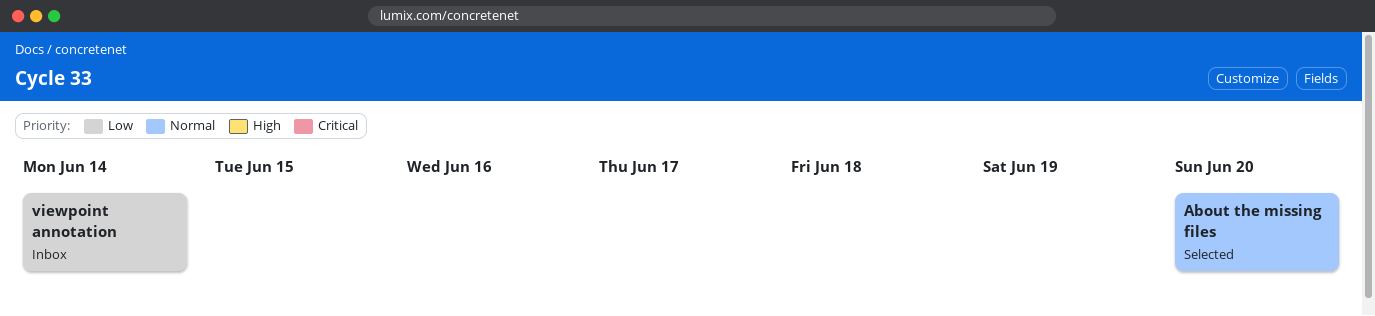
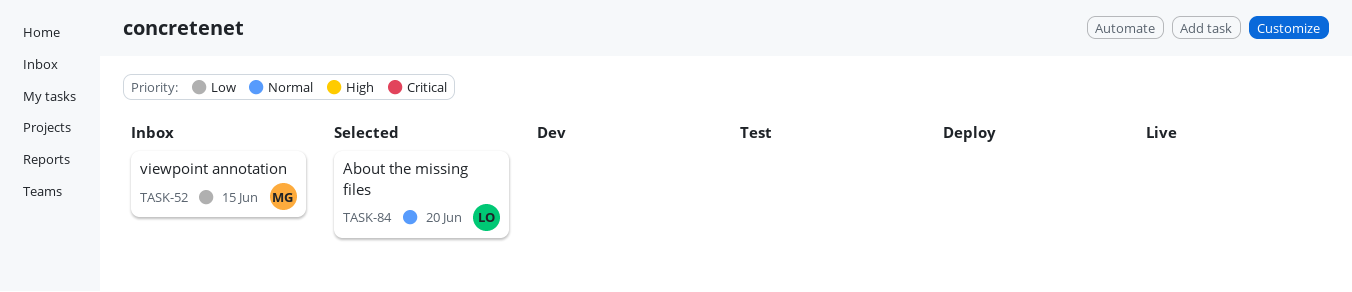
viewpoint annotation, due: Jun 14 -> Jun 15

